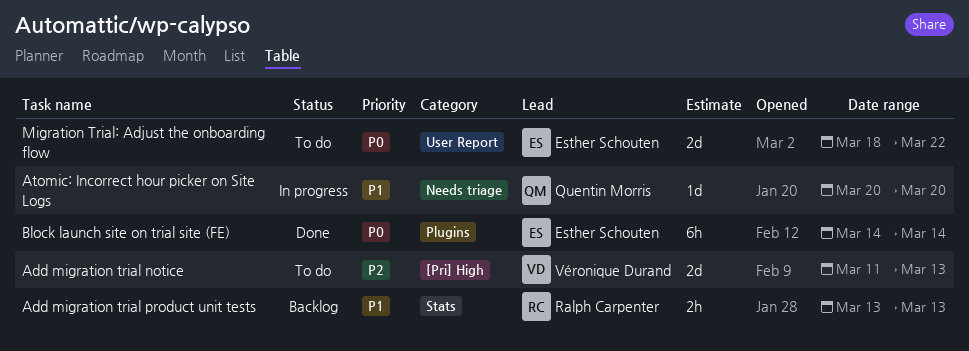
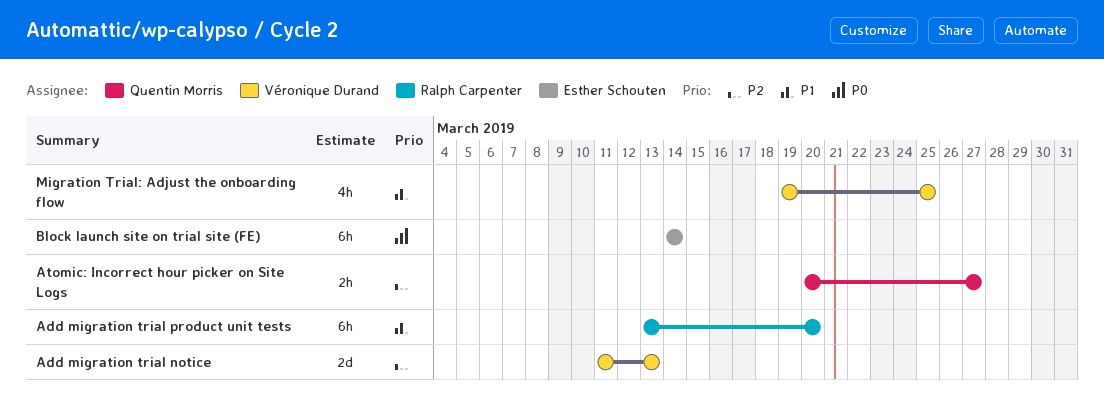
Add migration trial product unit tests, estimate: 2h -> 6h
Add migration trial product unit tests, due: Mar 13 -> Mar 20
Atomic: Incorrect hour picker on Site Logs, priority: P1 -> P2
Atomic: Incorrect hour picker on Site Logs, estimate: 1d -> 2h
Atomic: Incorrect hour picker on Site Logs, due: Mar 20 -> Mar 27
Migration Trial: Adjust the onboarding flow, owner: Esther Schouten -> Véronique Durand
Migration Trial: Adjust the onboarding flow, priority: P0 -> P1
Migration Trial: Adjust the onboarding flow, estimate: 2d -> 4h
Migration Trial: Adjust the onboarding flow, start: Mar 18 -> Mar 19
Migration Trial: Adjust the onboarding flow, due: Mar 22 -> Mar 25

